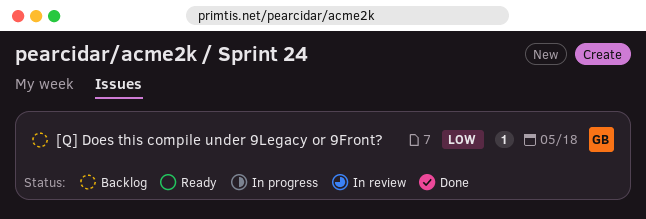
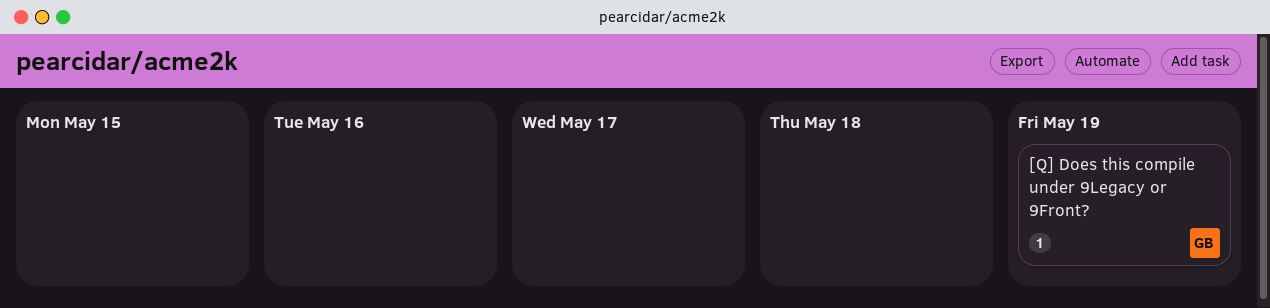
[Q] Does this compile under 9Legacy or 9Front?, due: May 18 -> May 19

